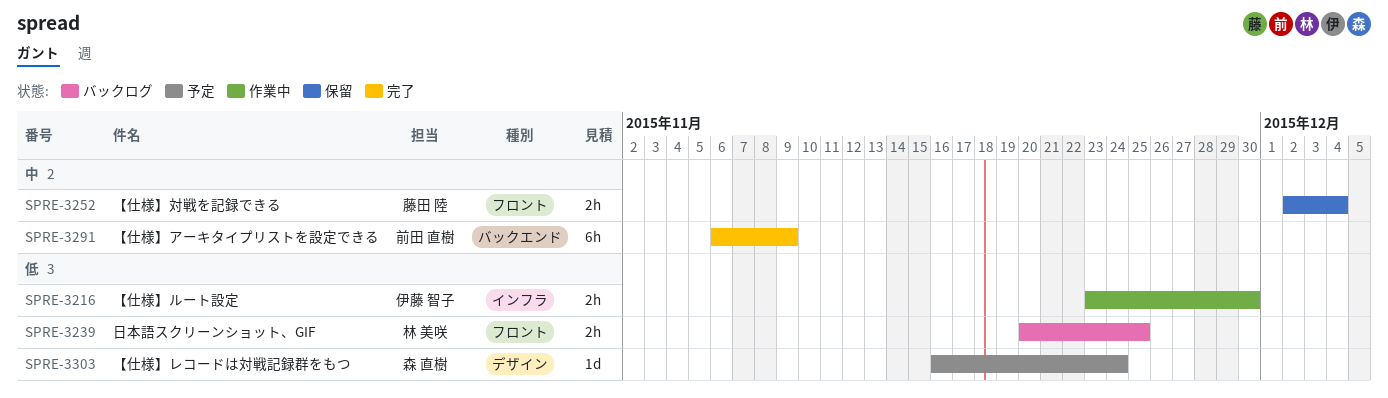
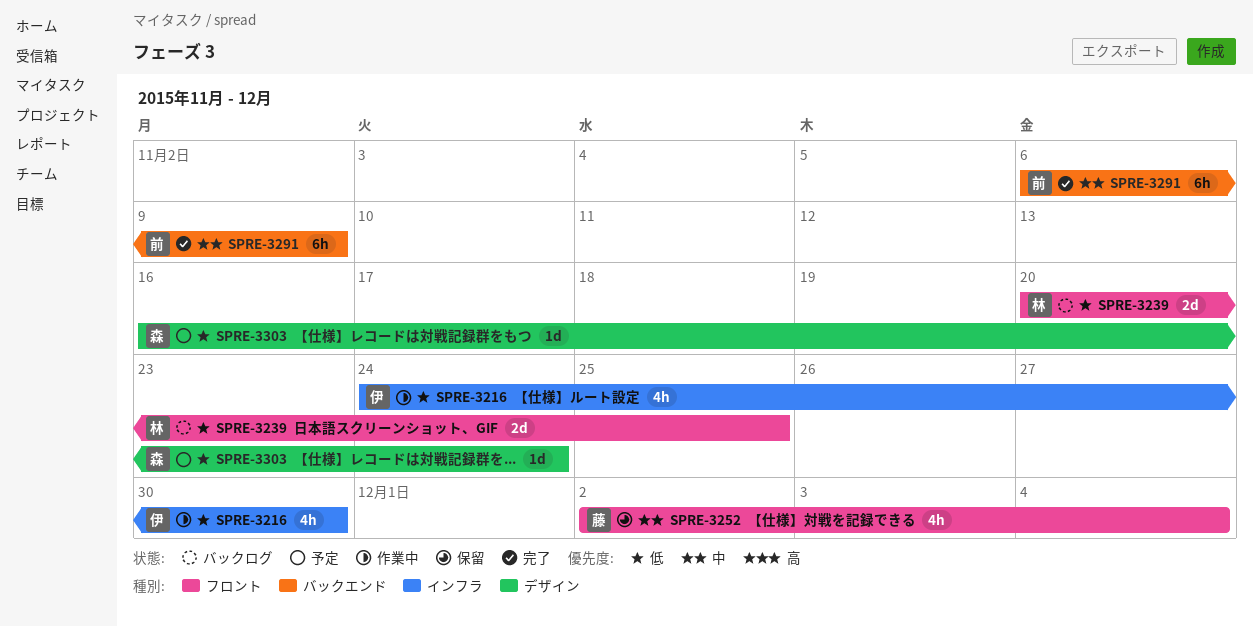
SPRE-3216, estimate: 2h -> 4h
SPRE-3216, start: Nov 23 -> Nov 24
SPRE-3239, estimate: 2h -> 2d
SPRE-3252, estimate: 2h -> 4h

